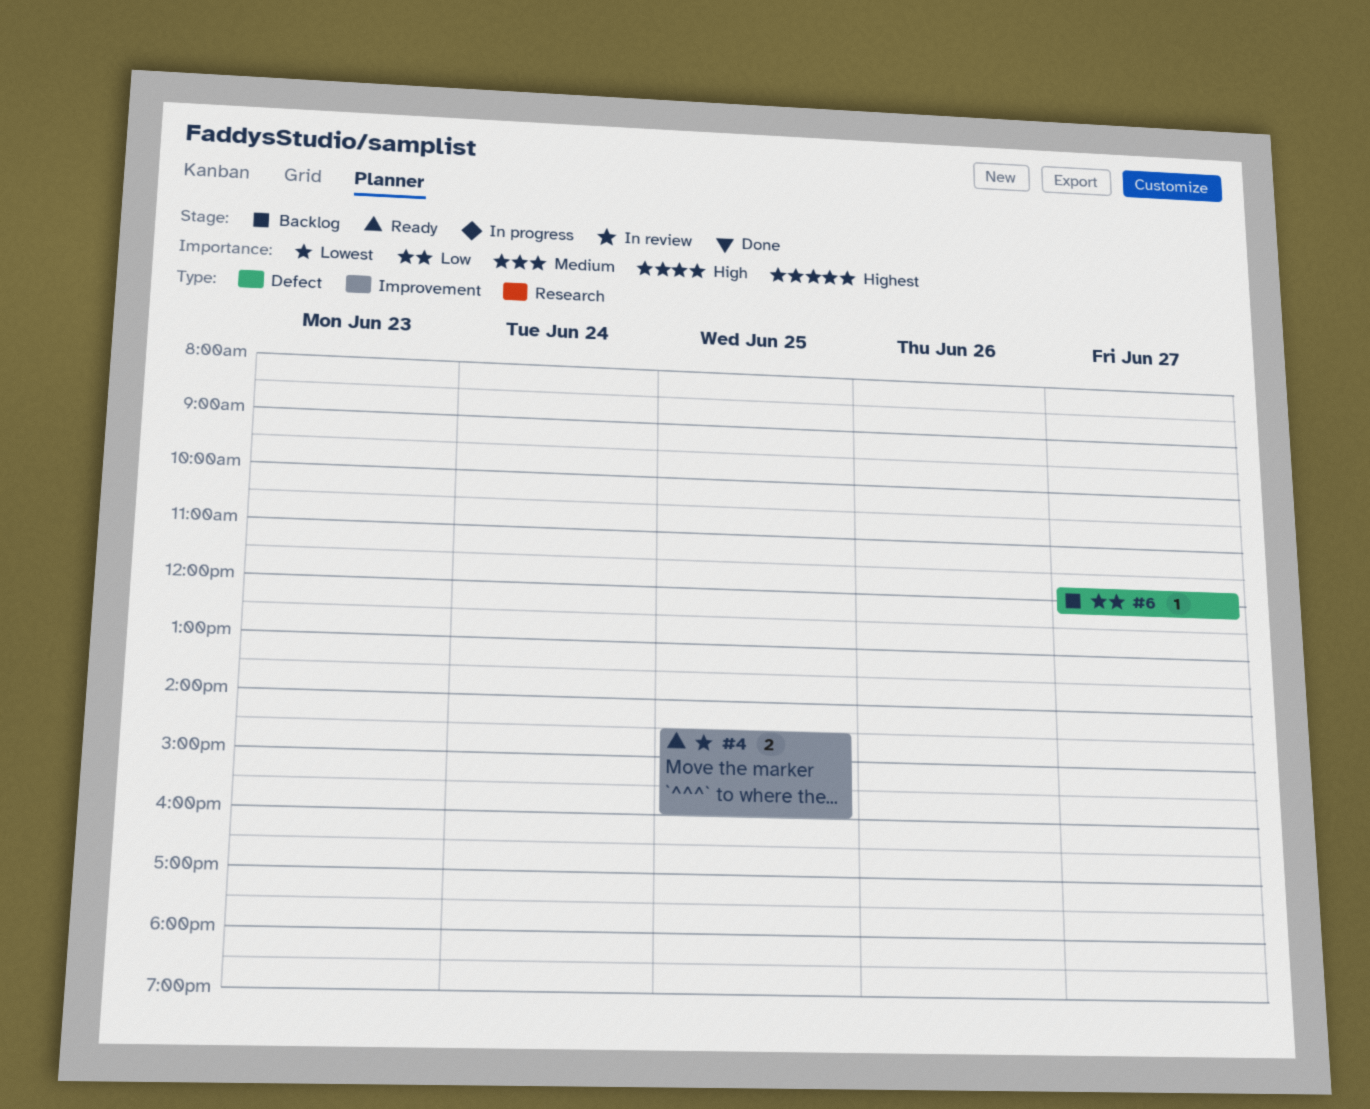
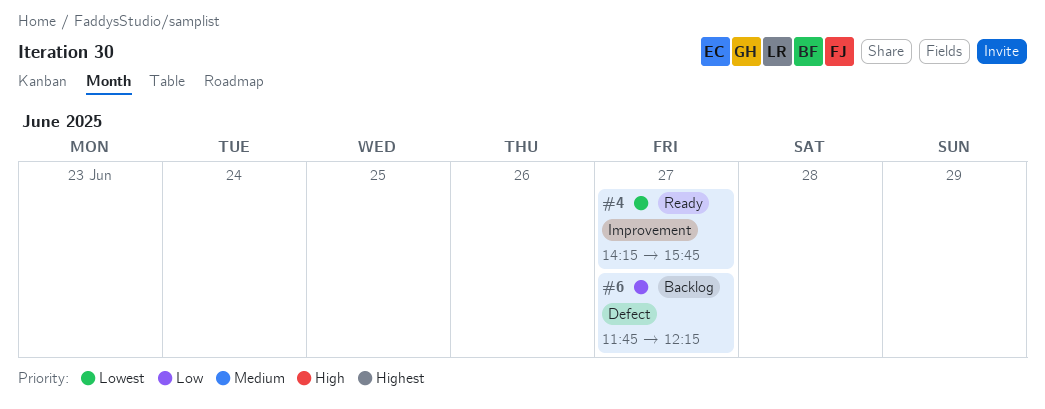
#4, day: Jun 25 -> Jun 27
#4, begins: 14:30 -> 14:15
#4, ends: 16:00 -> 15:45

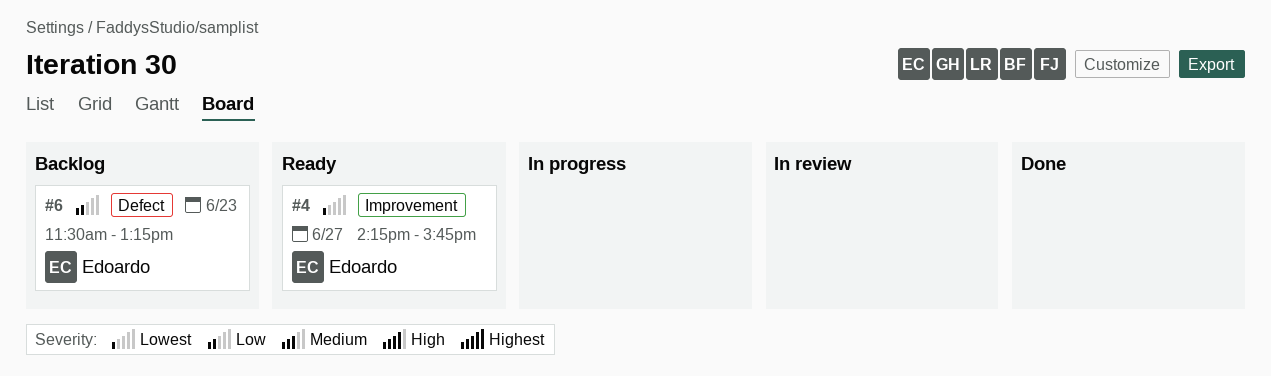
#6, day: Jun 27 -> Jun 23
#6, begins: 11:45 -> 11:30
#6, ends: 12:15 -> 13:15

